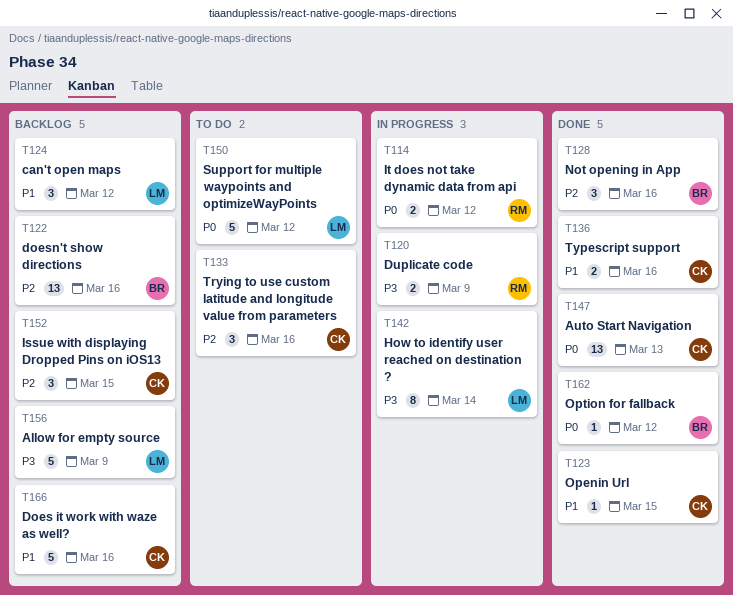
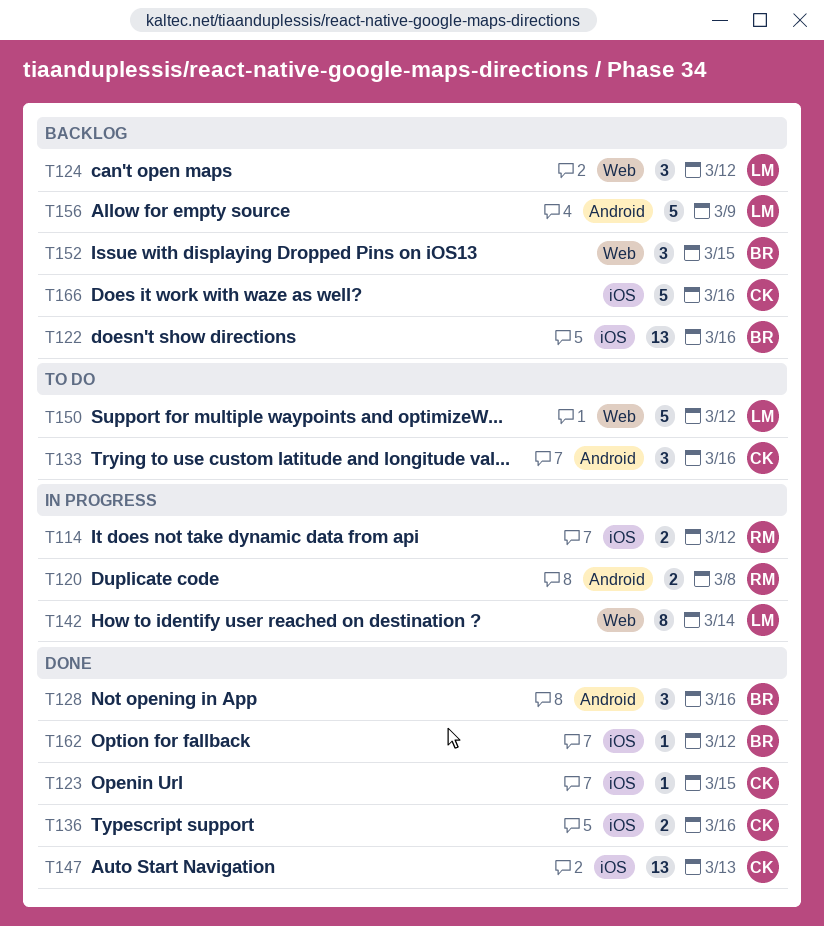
T120, due: Mar 9 -> Mar 8
T152, owner: CK -> BR

